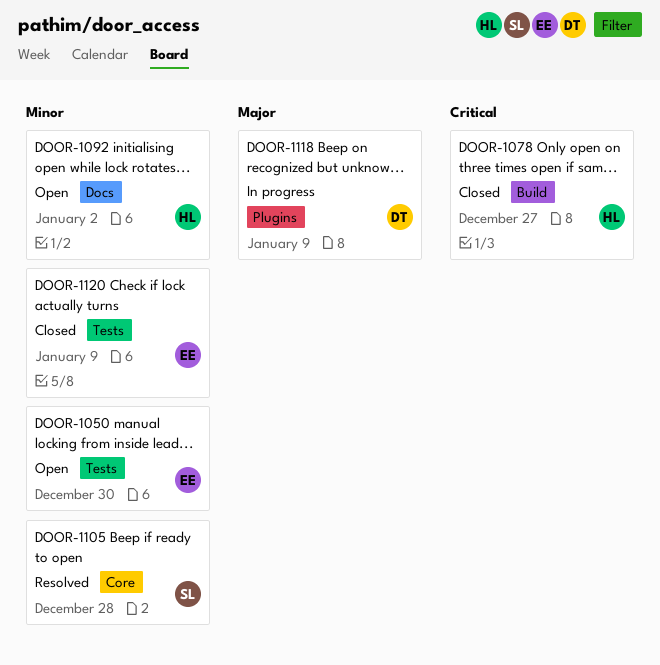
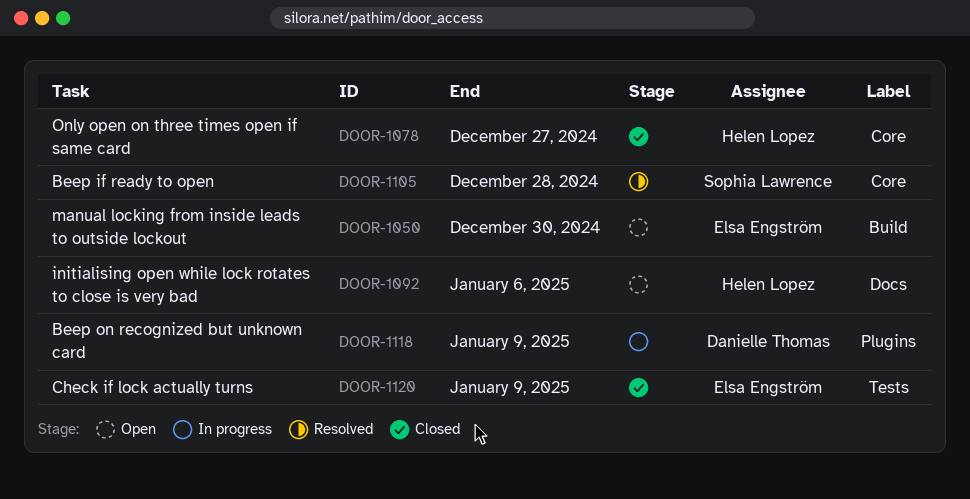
DOOR-1050, label: Tests -> Build
DOOR-1078, label: Build -> Core
DOOR-1092, due: Jan 2 -> Jan 6

